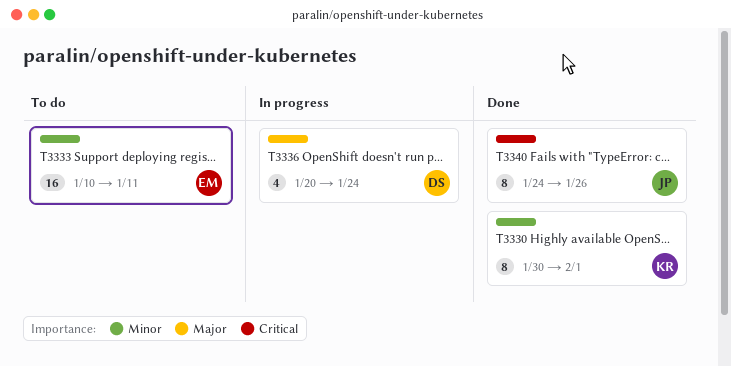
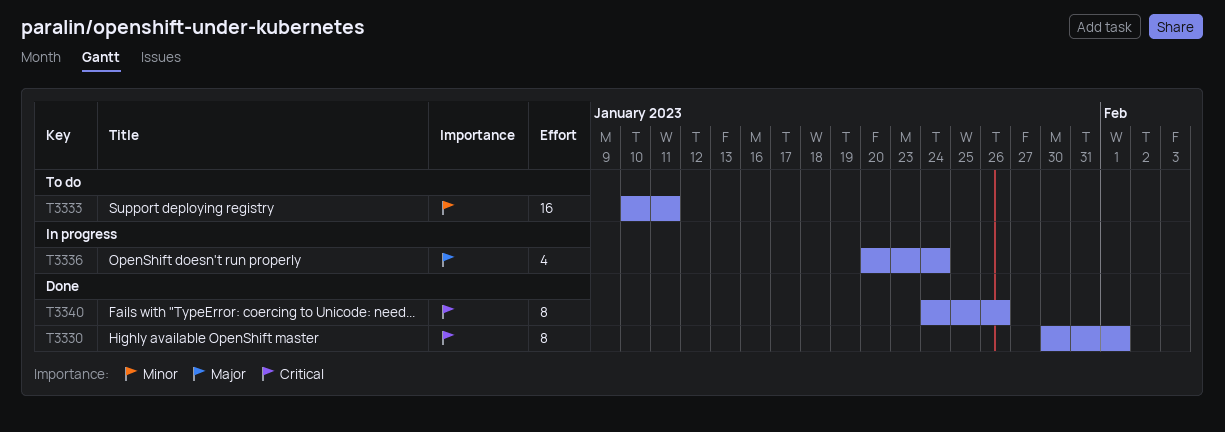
T3330, priority: Minor -> Critical

